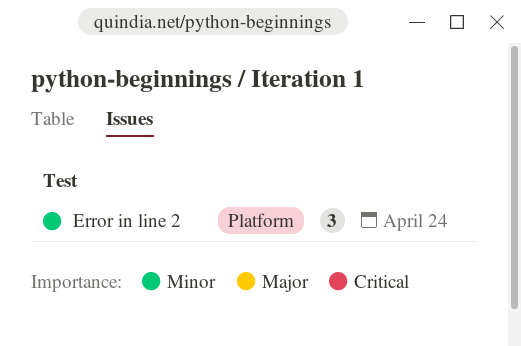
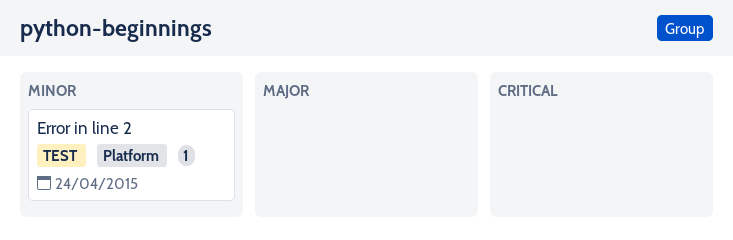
Error in line 2, estimate: 3 -> 1

